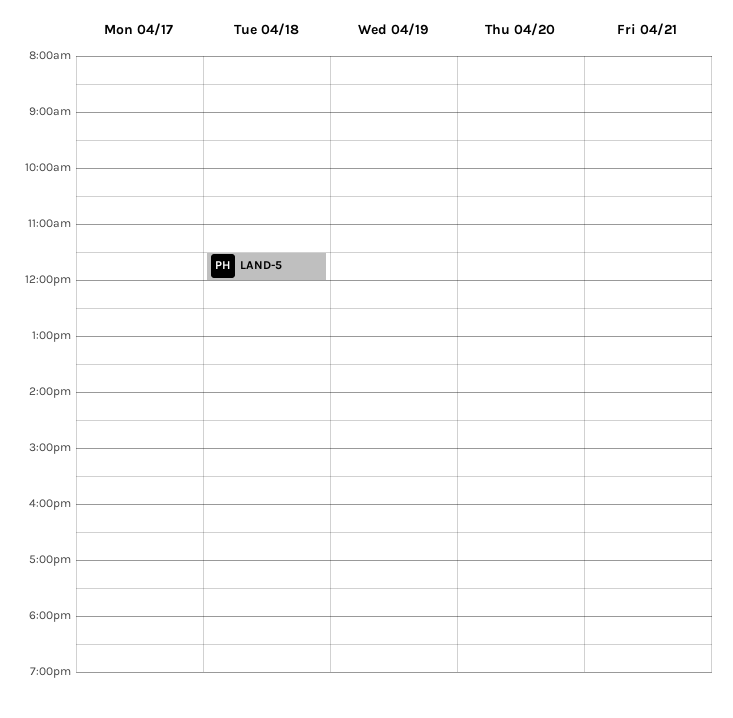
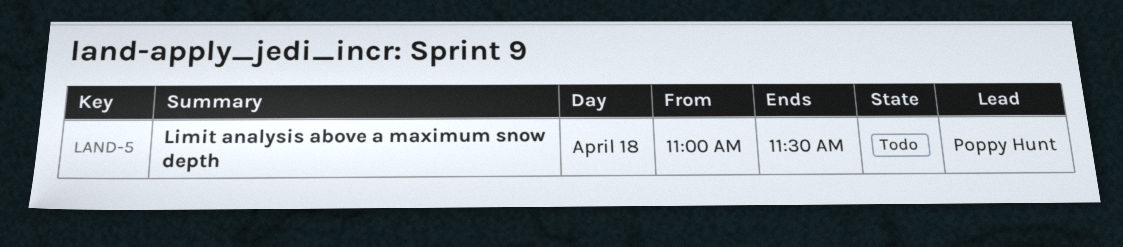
LAND-5, begins: 11:30 -> 11:00
LAND-5, ends: 12:00 -> 11:30

